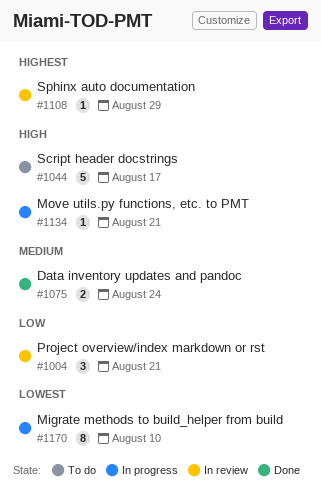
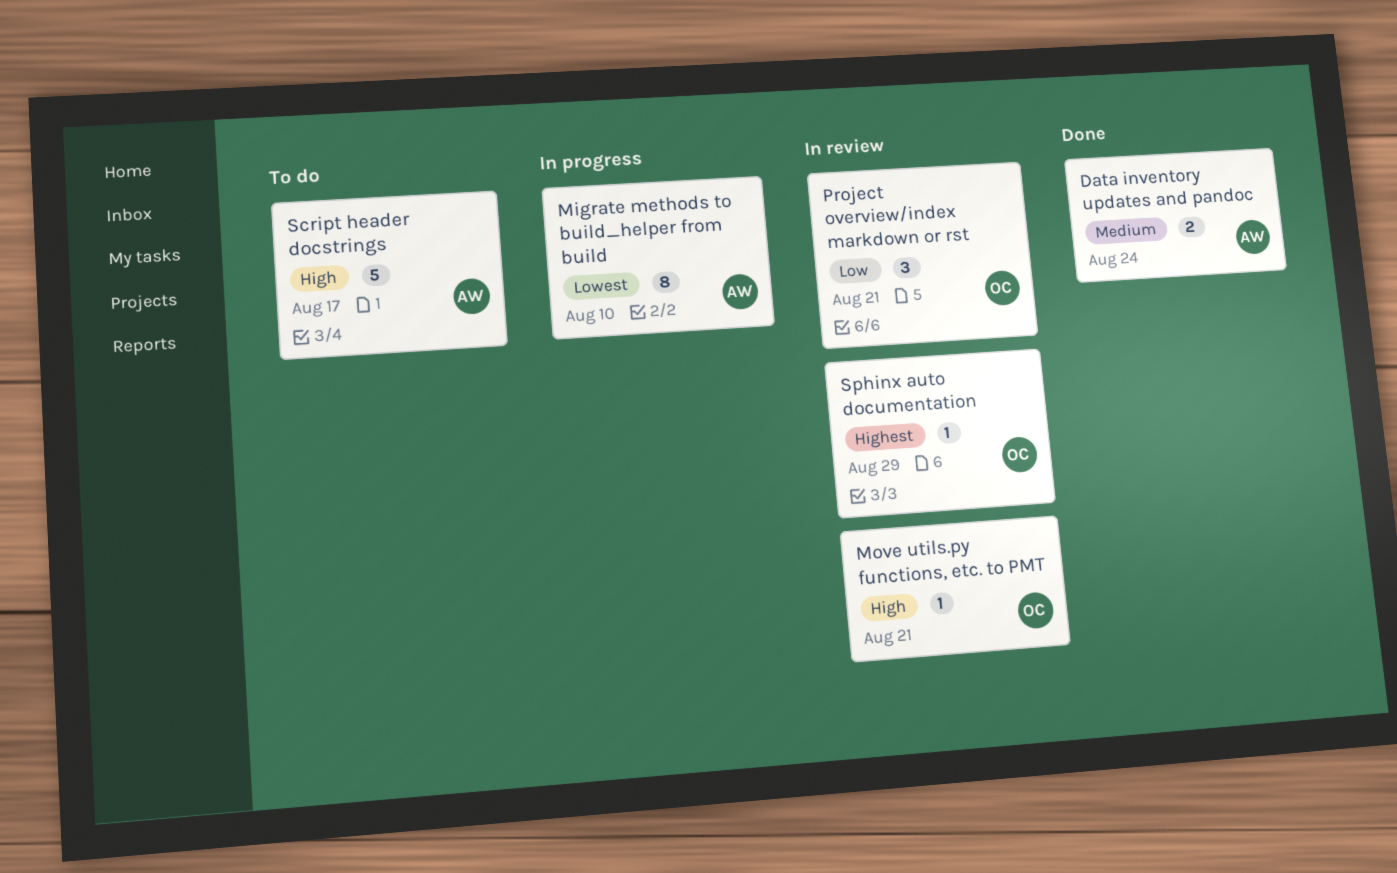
Move utils.py functions, etc. to PMT, status: In progress -> In review

